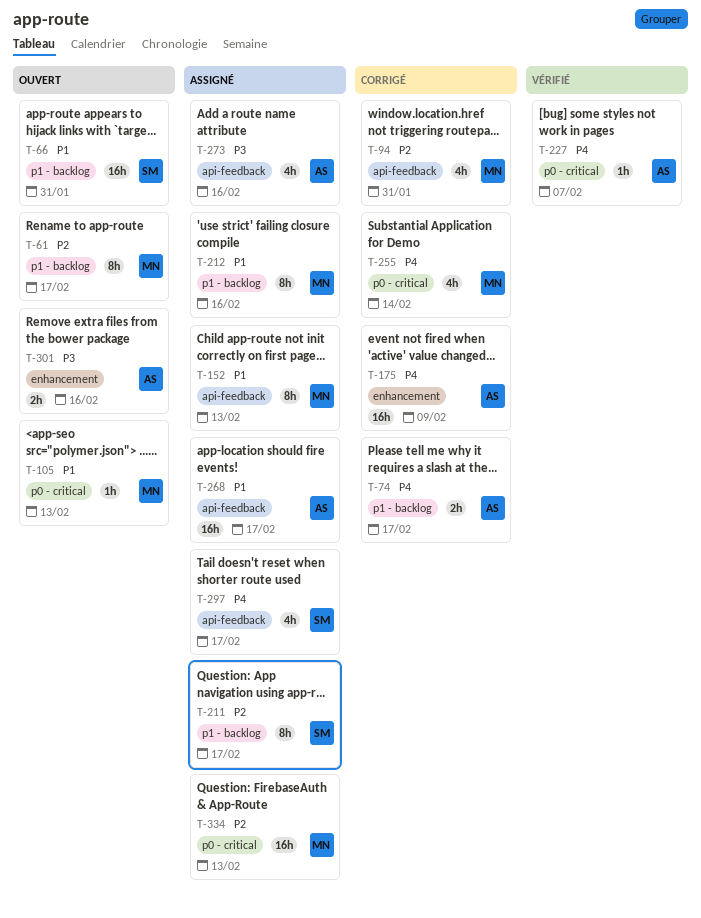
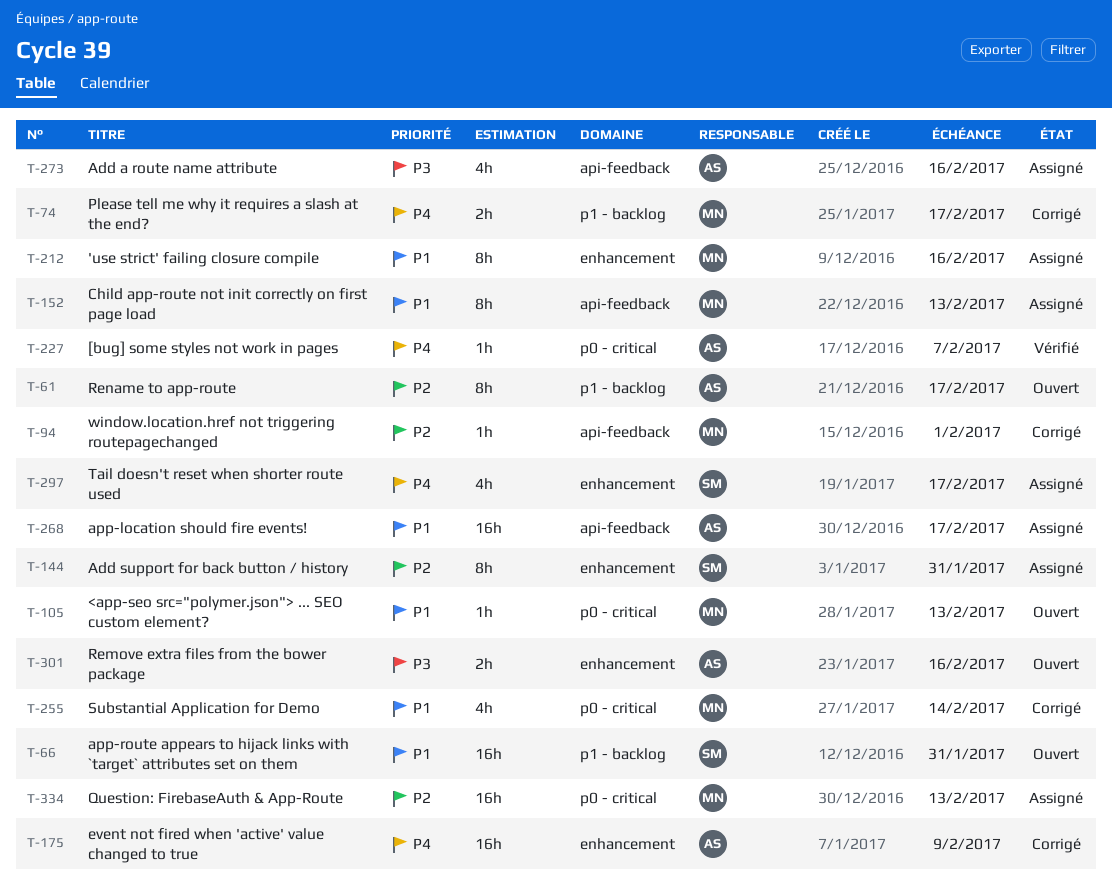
T-61, owner: MN -> AS
T-74, owner: AS -> MN
T-94, estimate: 4h -> 1h
T-94, due: Jan 31 -> Feb 1
T-144: none -> present
T-211: present -> none
T-212, label: p1 - backlog -> enhancement
T-255, priority: P4 -> P1
T-297, label: api-feedback -> enhancement

